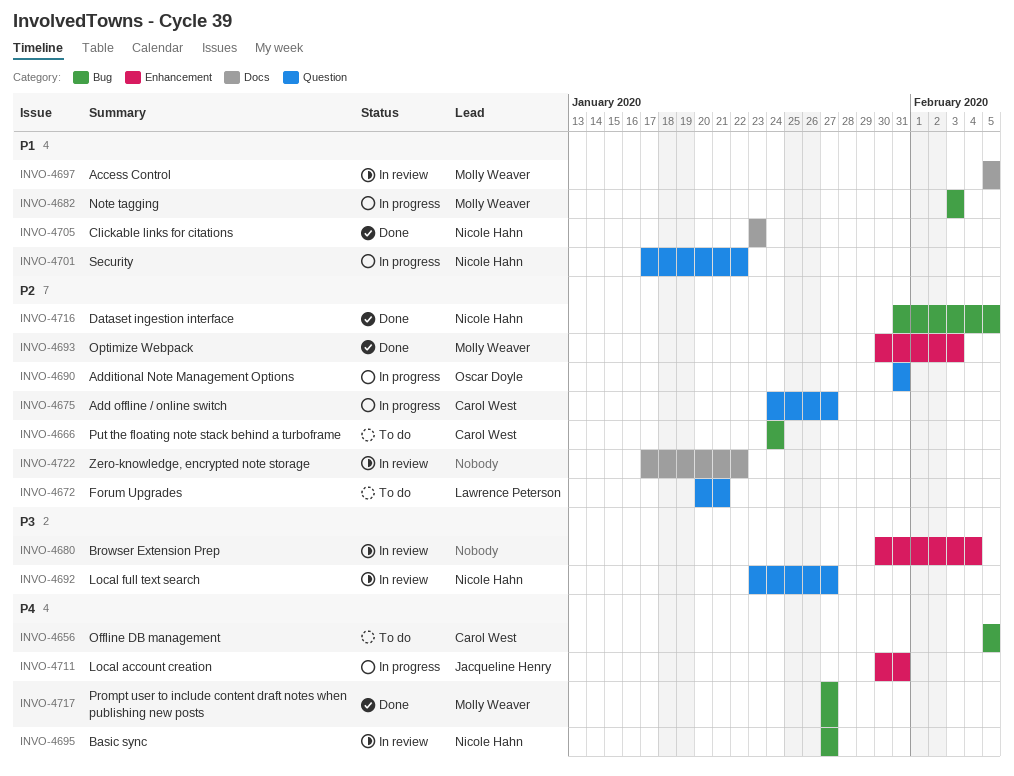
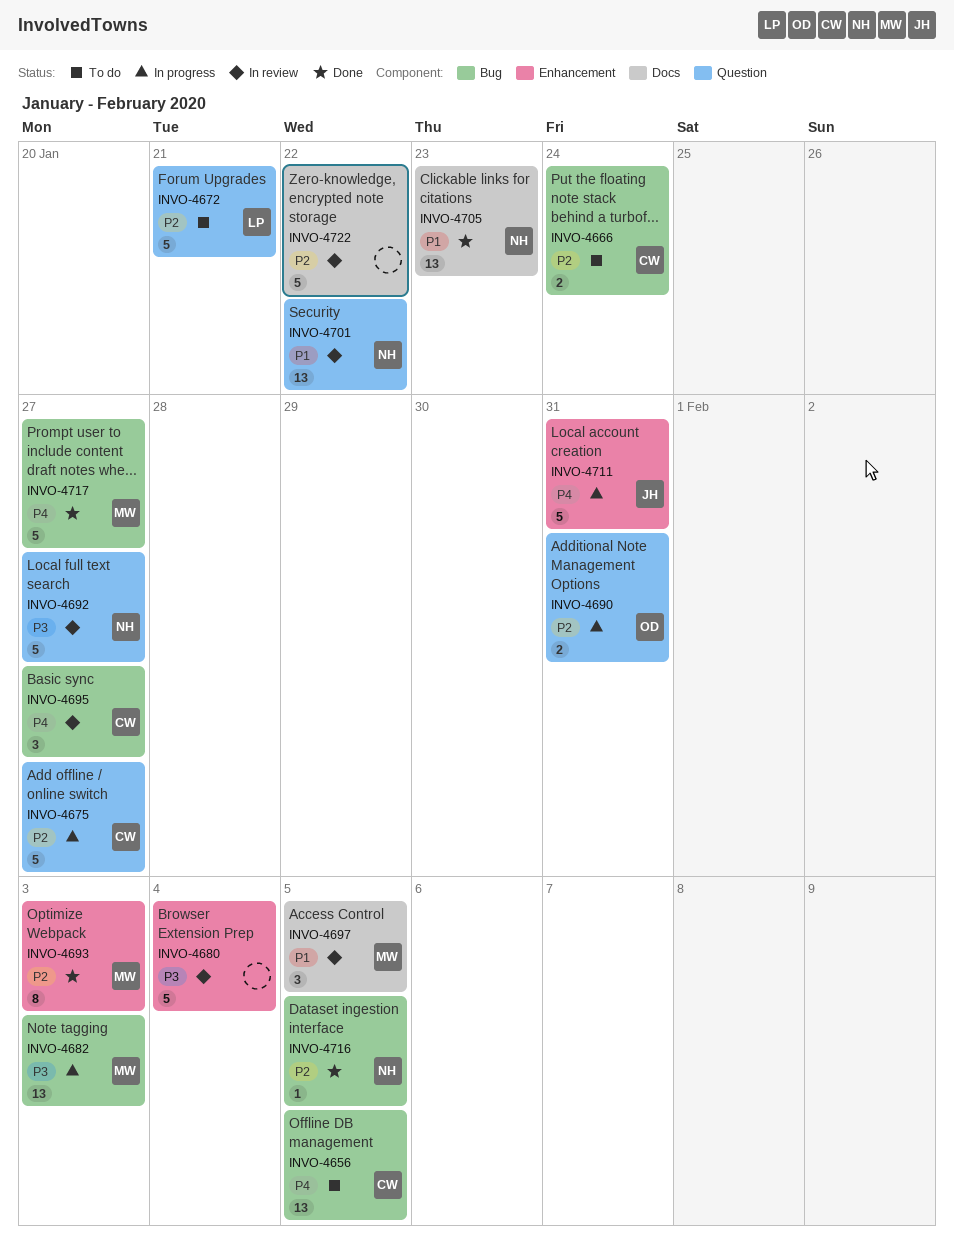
INVO-4682, priority: P1 -> P3
INVO-4695, owner: Nicole Hahn -> Carol West
INVO-4701, status: In progress -> In review

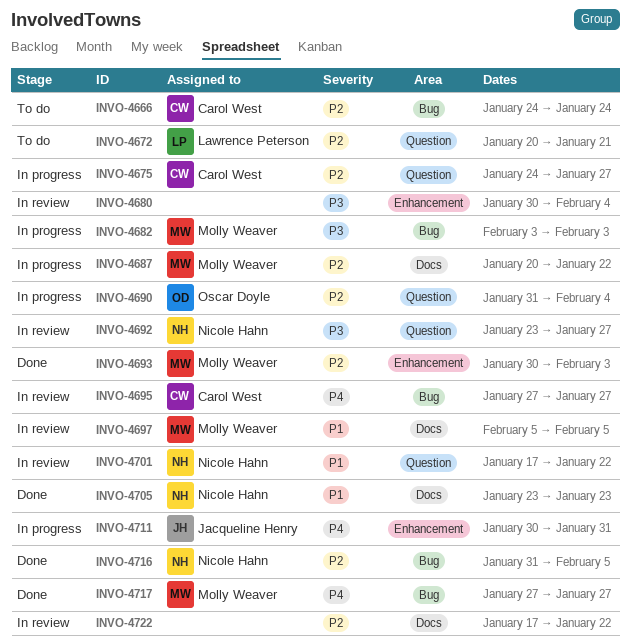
INVO-4656: present -> none
INVO-4687: none -> present
INVO-4690, due: Jan 31 -> Feb 4

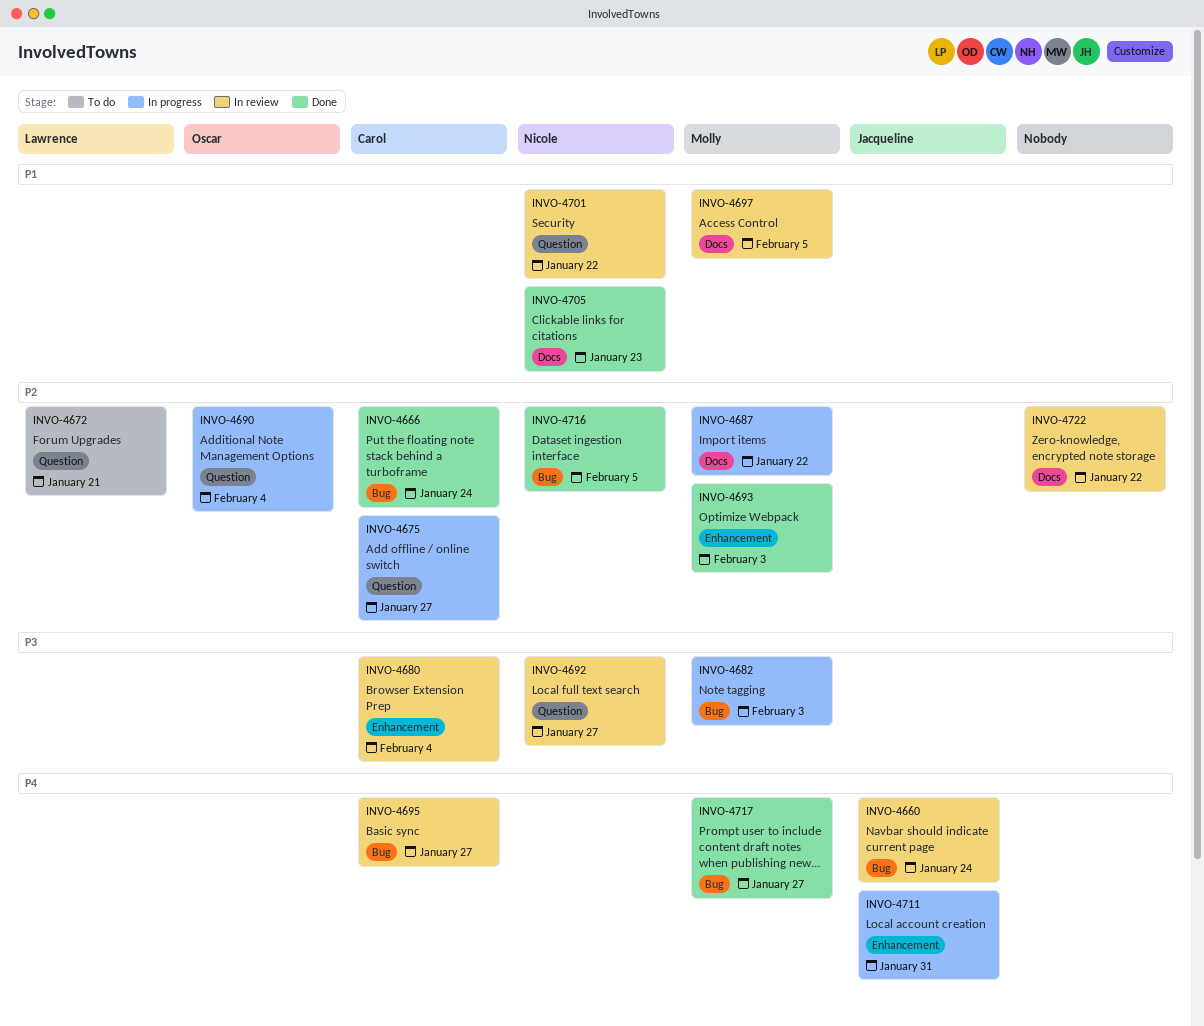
INVO-4660: none -> present
INVO-4666, status: To do -> Done
INVO-4680, owner: none -> Carol West

